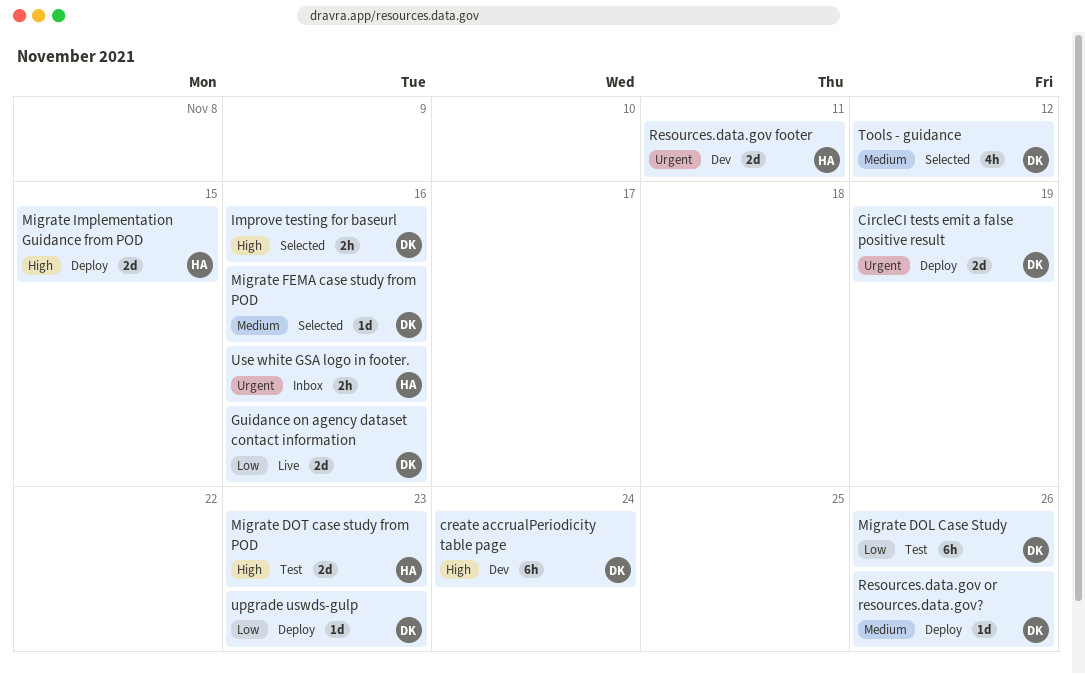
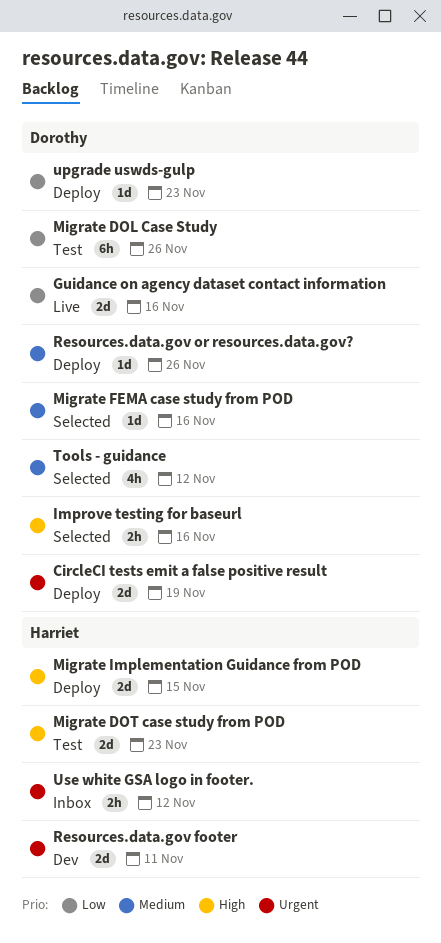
create accrualPeriodicity table page: present -> none
Use white GSA logo in footer., due: Nov 16 -> Nov 12

